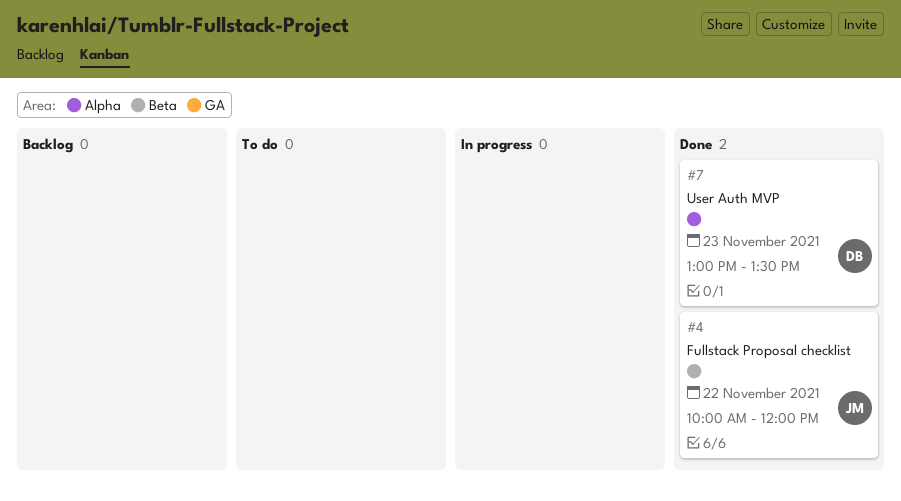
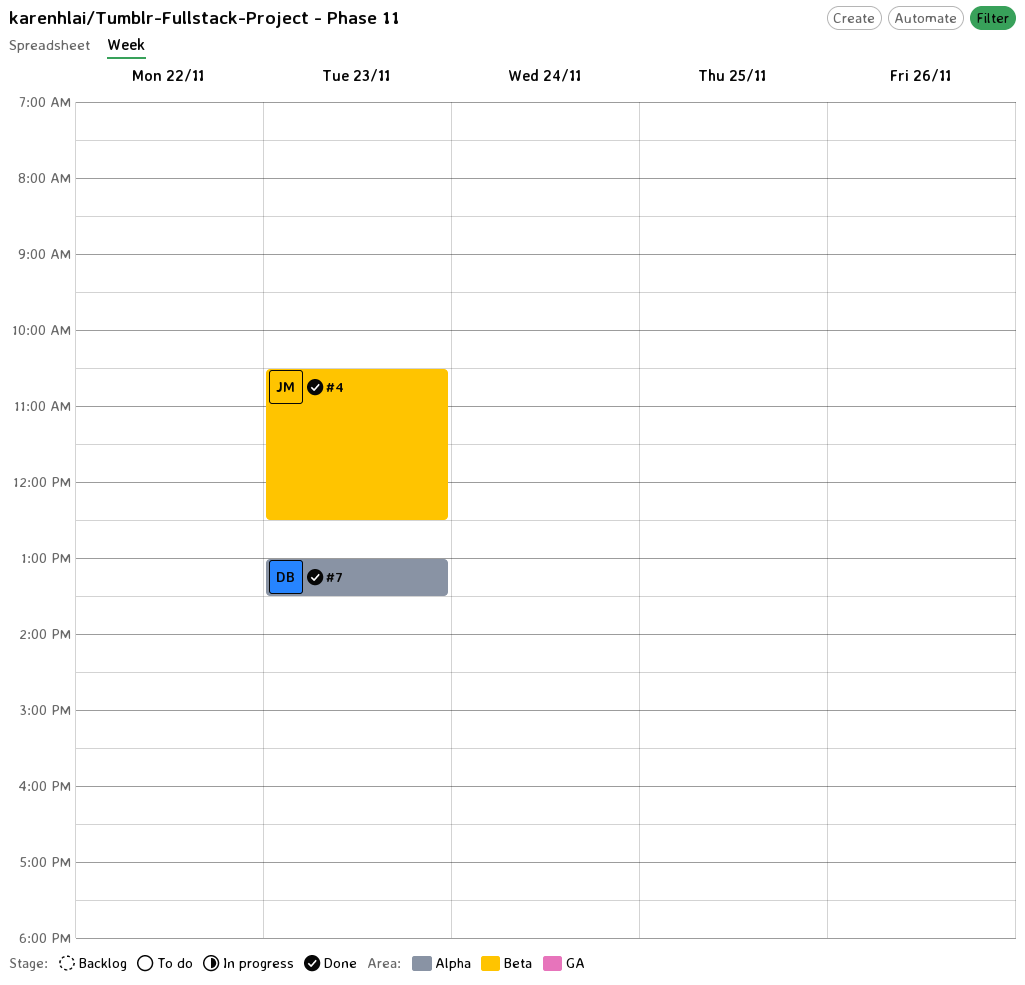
#4, day: Nov 22 -> Nov 23
#4, begins: 10:00 -> 10:30
#4, ends: 12:00 -> 12:30

